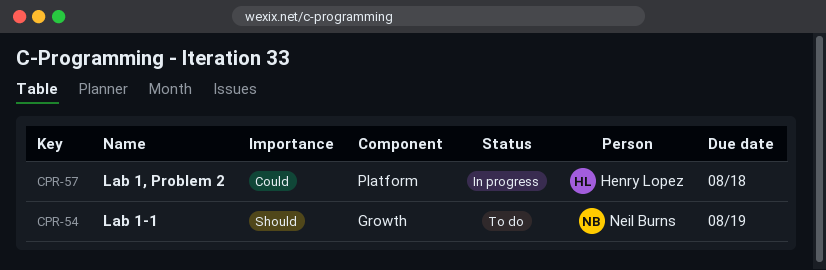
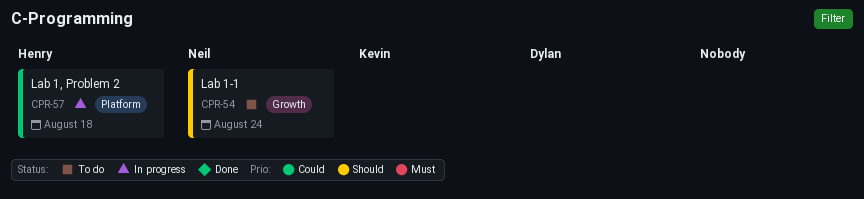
CPR-54, due: Aug 19 -> Aug 24

